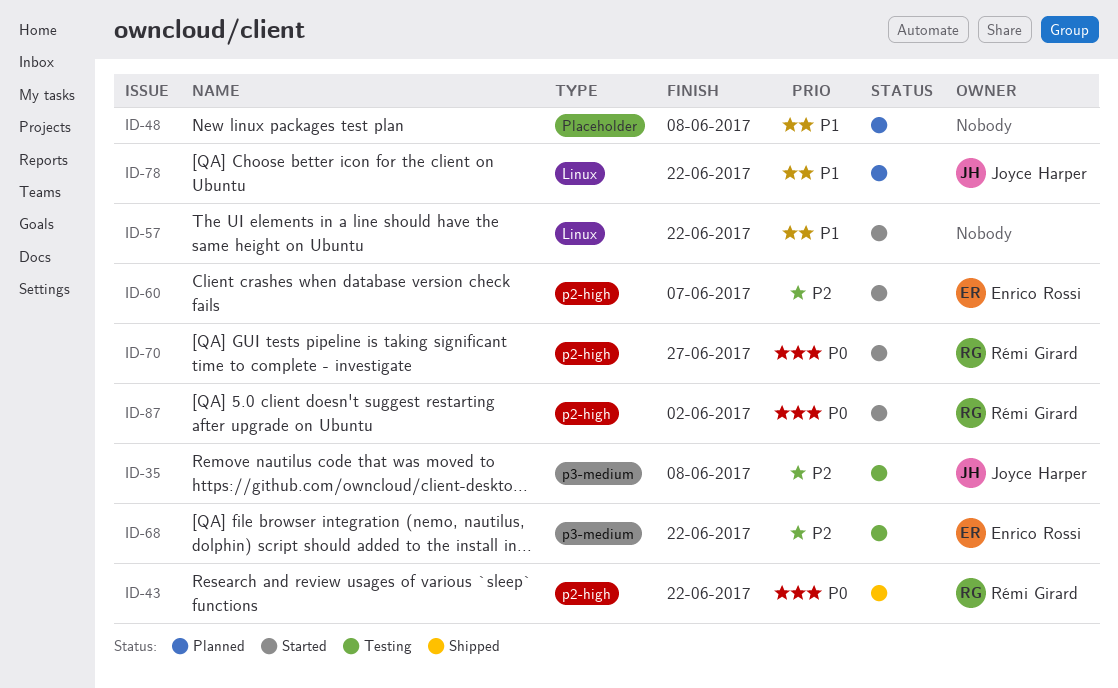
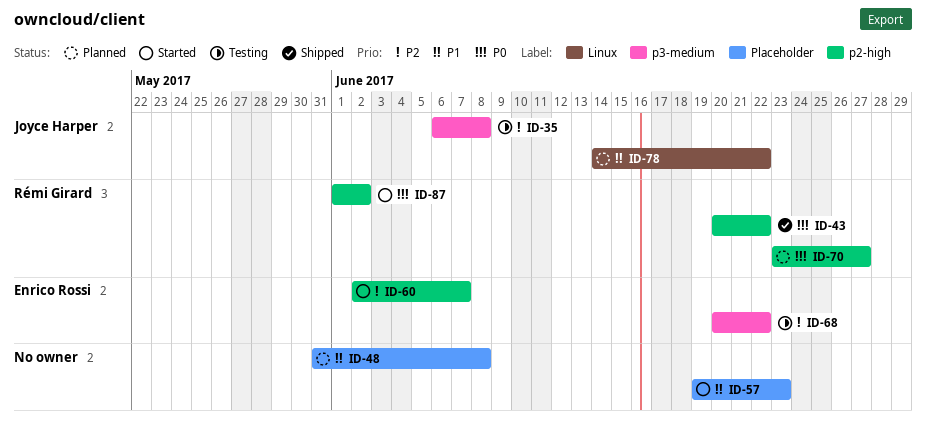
ID-57, label: Linux -> Placeholder
ID-57, due: Jun 22 -> Jun 23
ID-70, status: Started -> Planned

